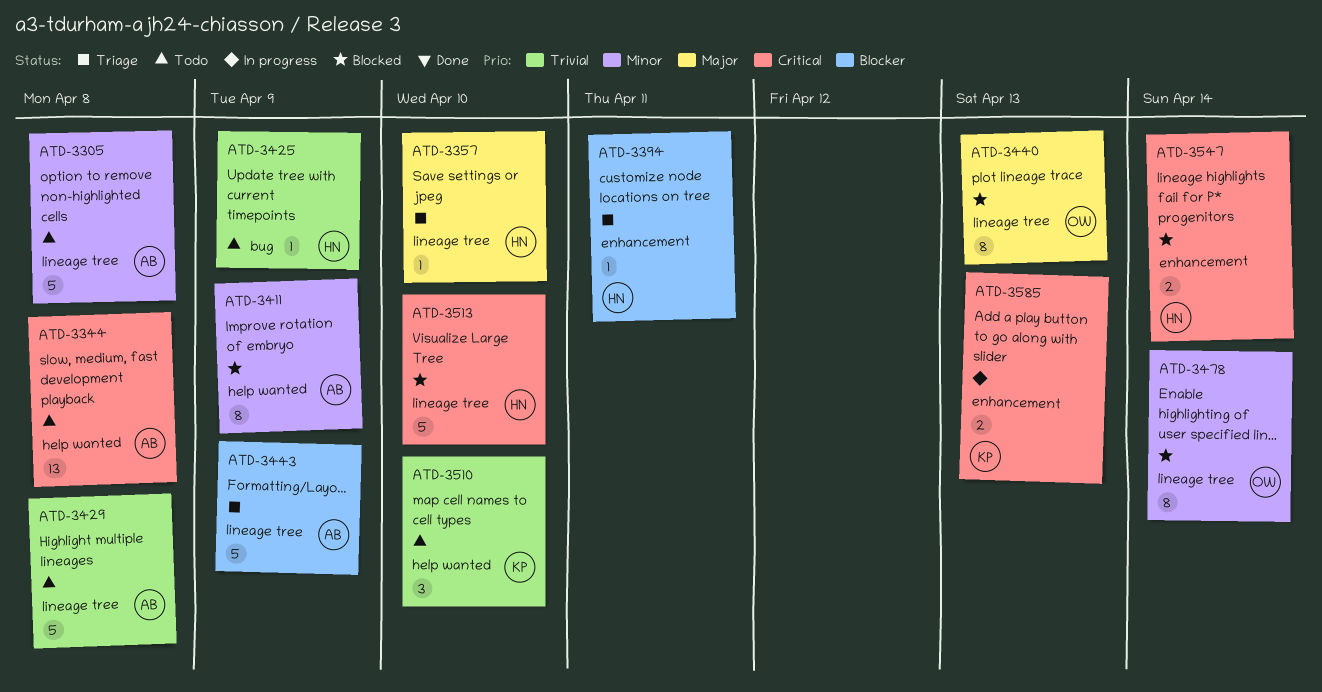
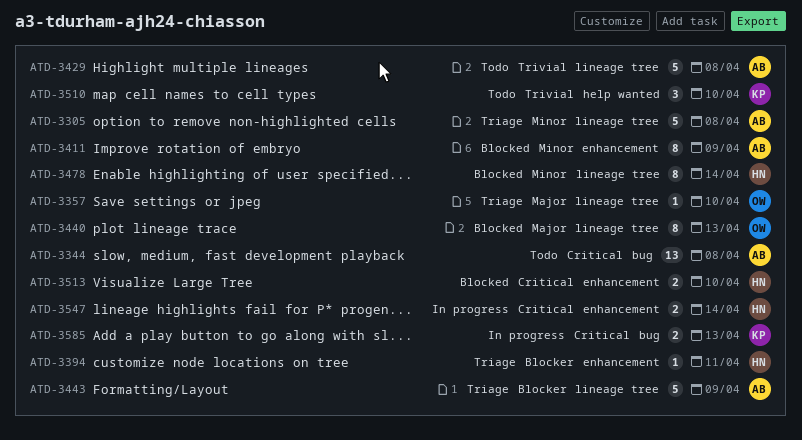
ATD-3305, status: Todo -> Triage
ATD-3344, label: help wanted -> bug
ATD-3357, owner: HN -> OW
ATD-3411, label: help wanted -> enhancement
ATD-3425: present -> none
ATD-3478, owner: OW -> HN
ATD-3513, label: lineage tree -> enhancement
ATD-3513, estimate: 5 -> 2
ATD-3547, status: Blocked -> In progress
ATD-3585, label: enhancement -> bug

